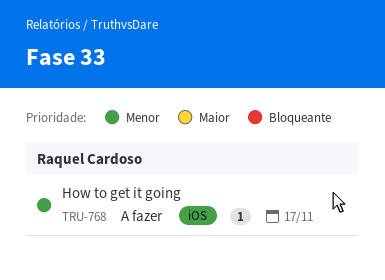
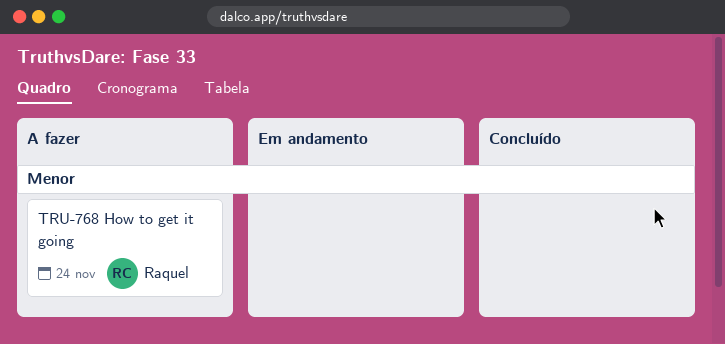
TRU-768, due: Nov 17 -> Nov 24

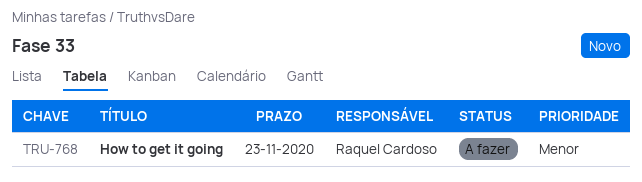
TRU-768, due: Nov 24 -> Nov 23

